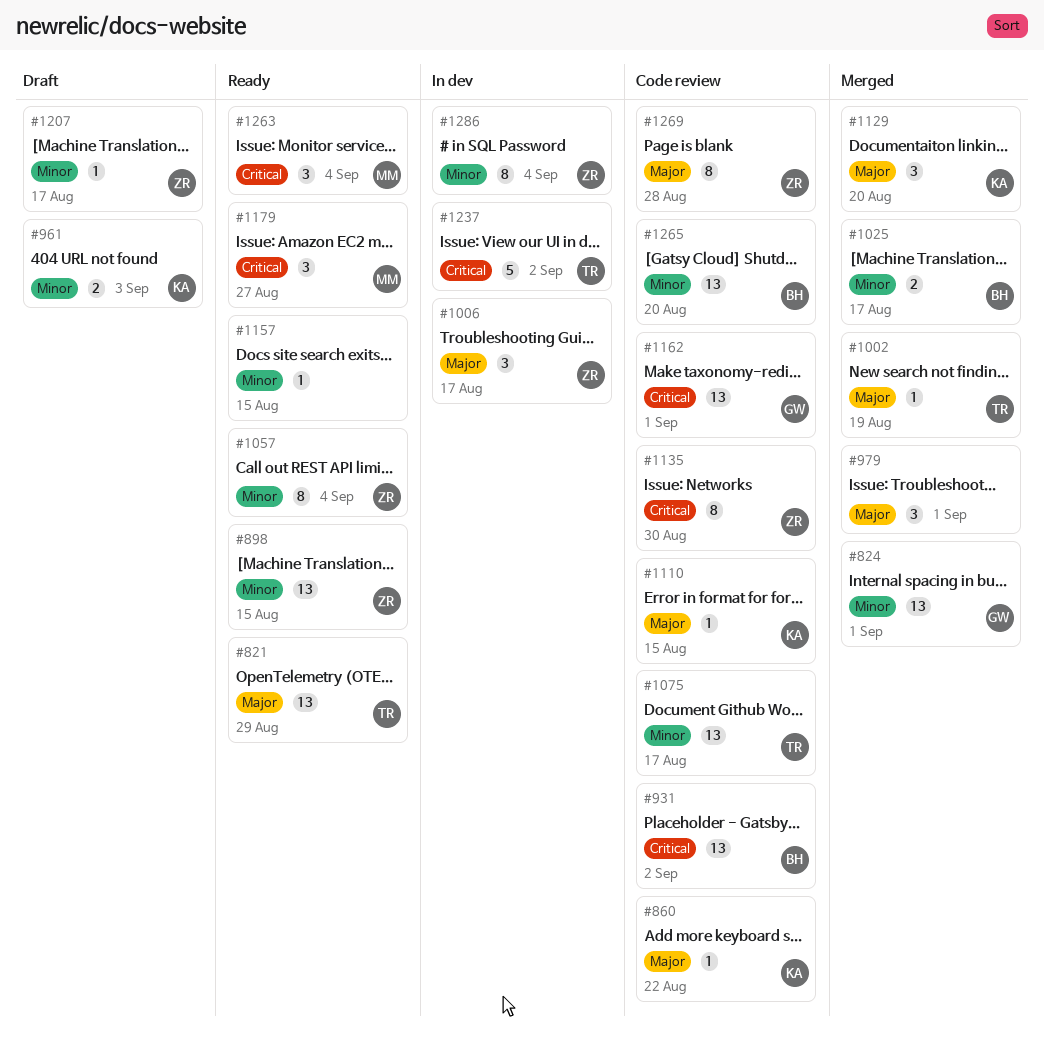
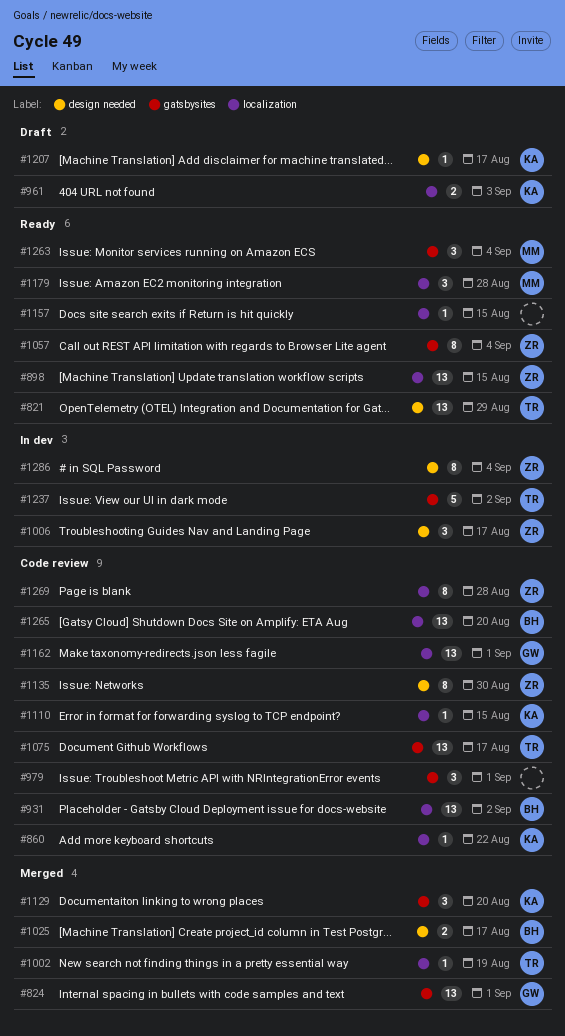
#979, status: Merged -> Code review
#1179, due: Aug 27 -> Aug 28
#1207, owner: ZR -> KA

